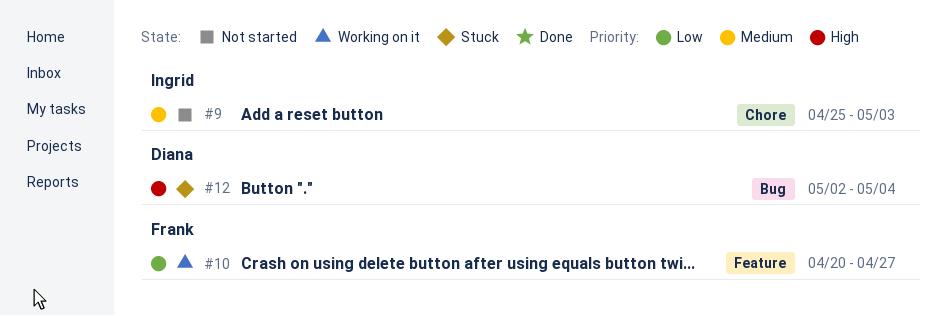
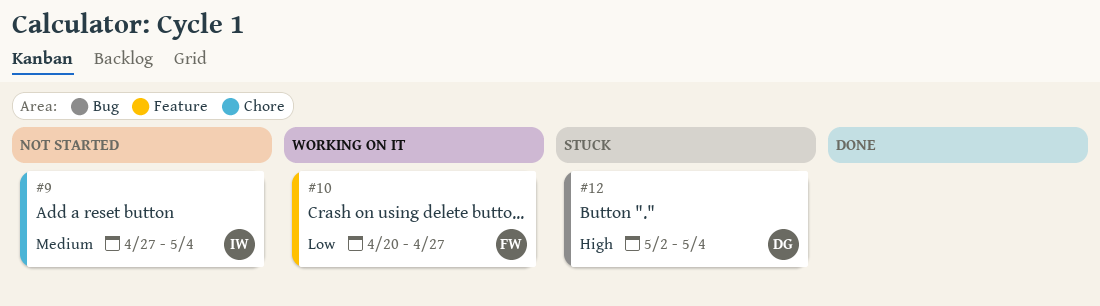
#9, start: Apr 25 -> Apr 27
#9, due: May 3 -> May 4

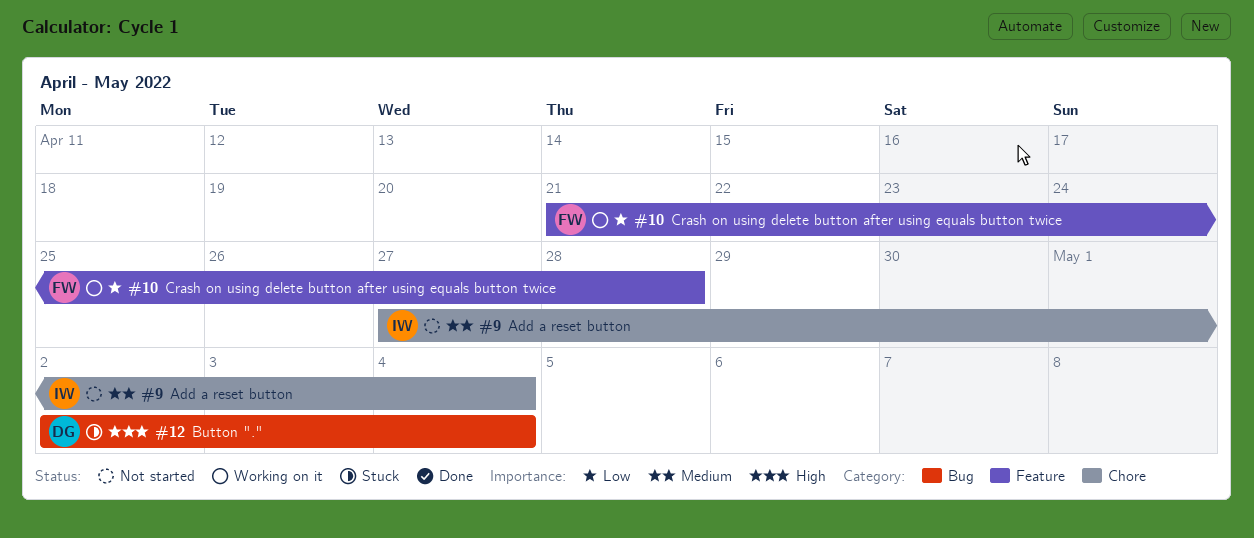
#10, start: Apr 20 -> Apr 21
#10, due: Apr 27 -> Apr 28

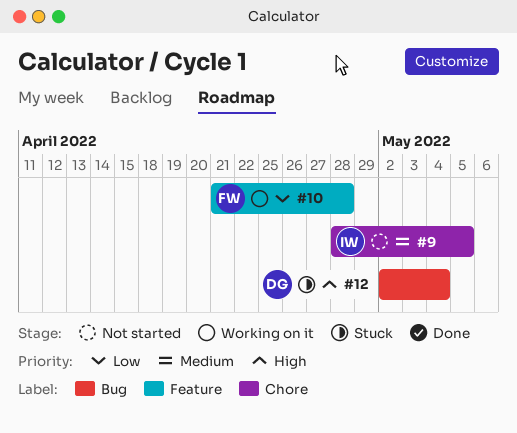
#9, start: Apr 27 -> Apr 28
#9, due: May 4 -> May 5

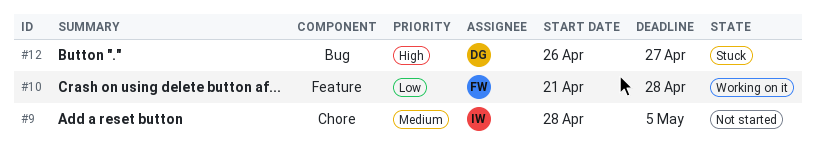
#12, start: May 2 -> Apr 26
#12, due: May 4 -> Apr 27

